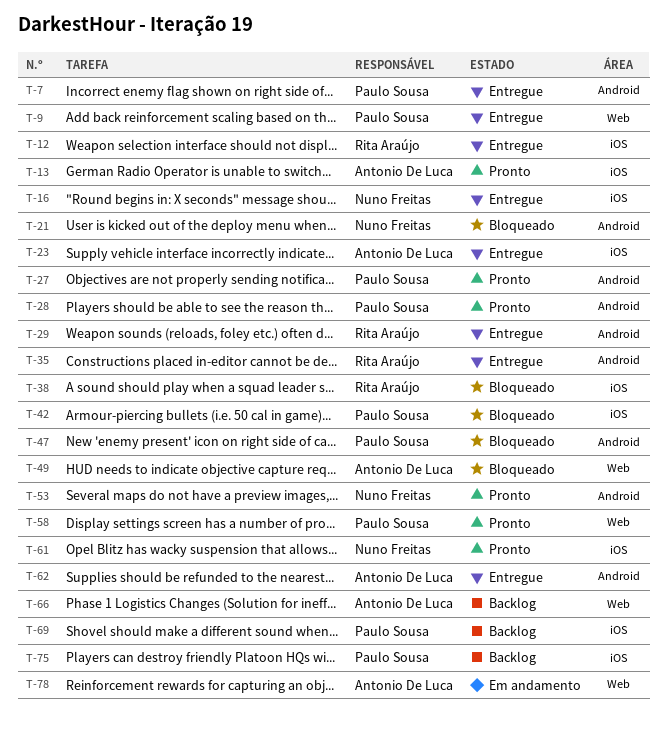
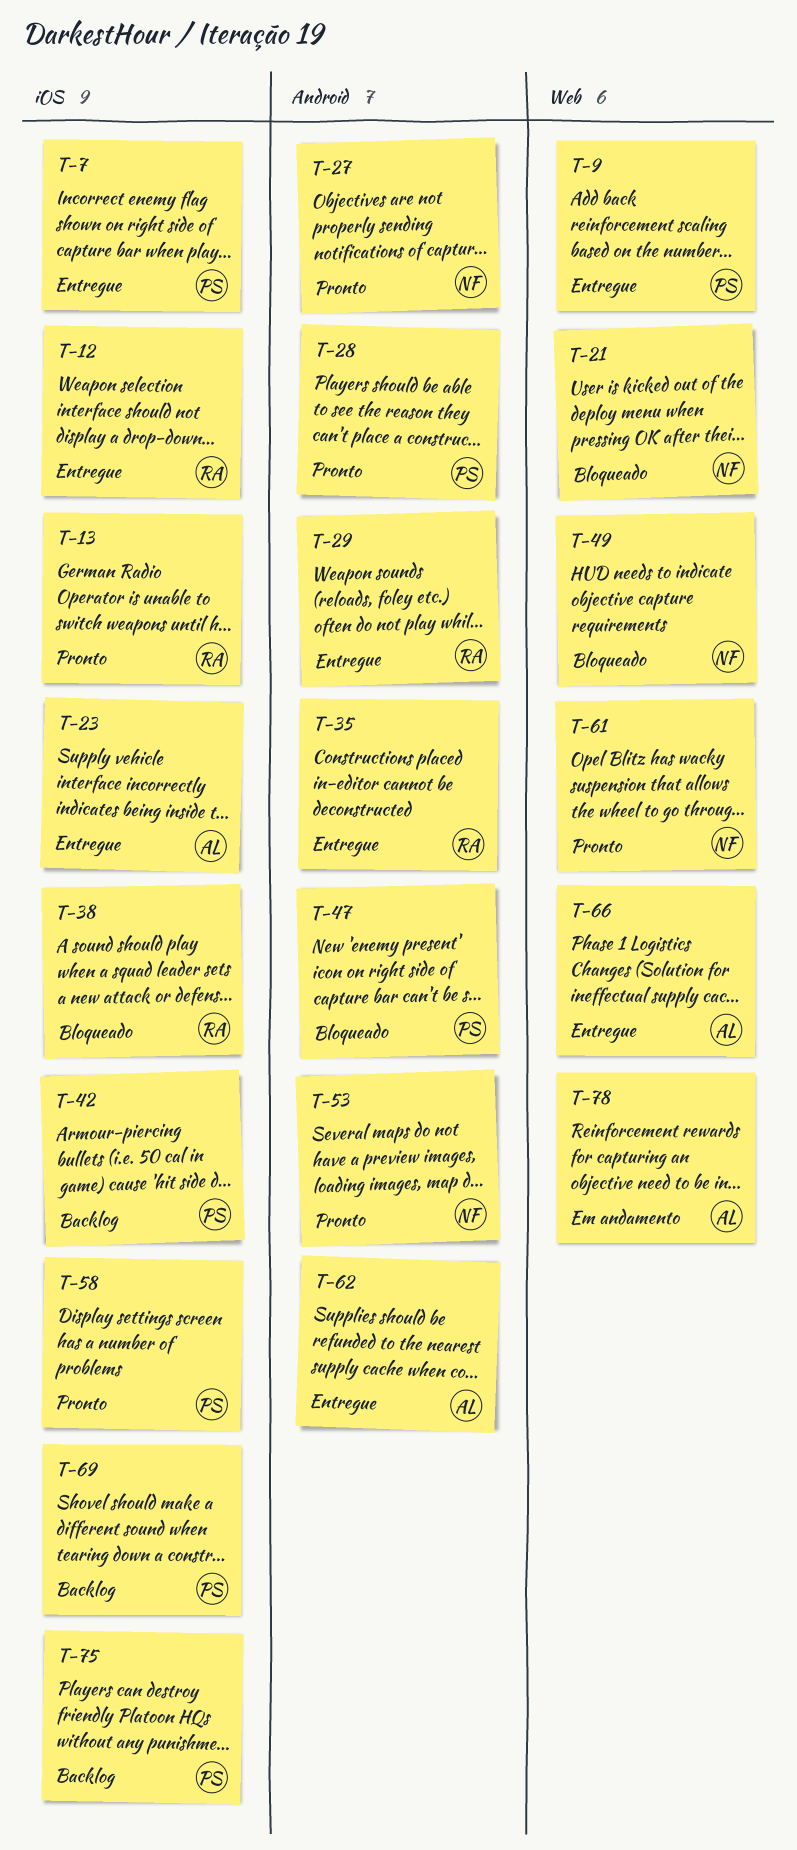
T-7, label: Android -> iOS
T-13, owner: Antonio De Luca -> Rita Araújo
T-16: present -> none
T-21, label: Android -> Web
T-27, owner: Paulo Sousa -> Nuno Freitas
T-42, status: Bloqueado -> Backlog
T-49, owner: Antonio De Luca -> Nuno Freitas
T-58, label: Web -> iOS
T-61, label: iOS -> Web
T-66, status: Backlog -> Entregue

